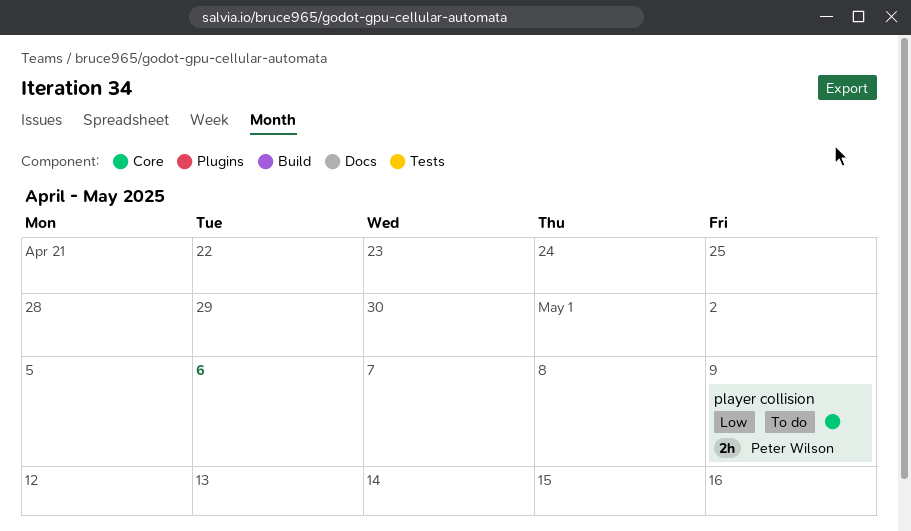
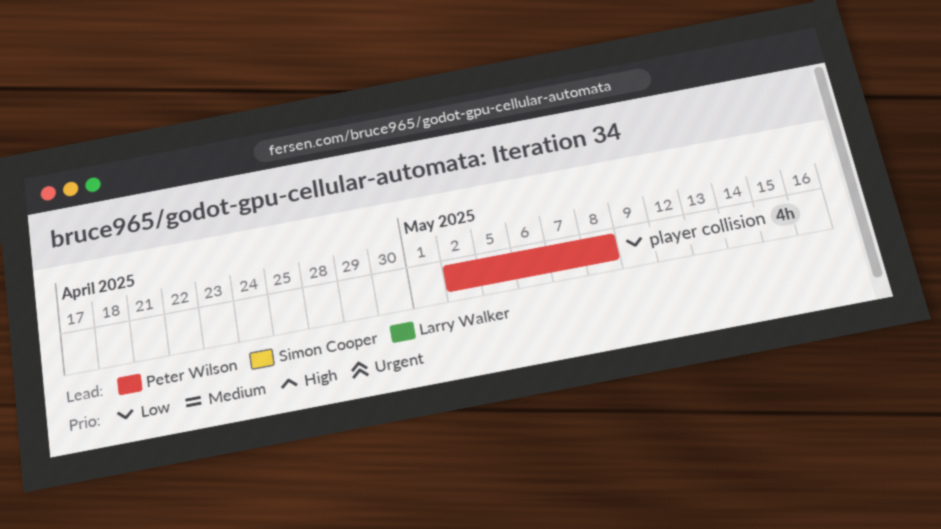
player collision, estimate: 2h -> 4h
player collision, due: May 9 -> May 8

